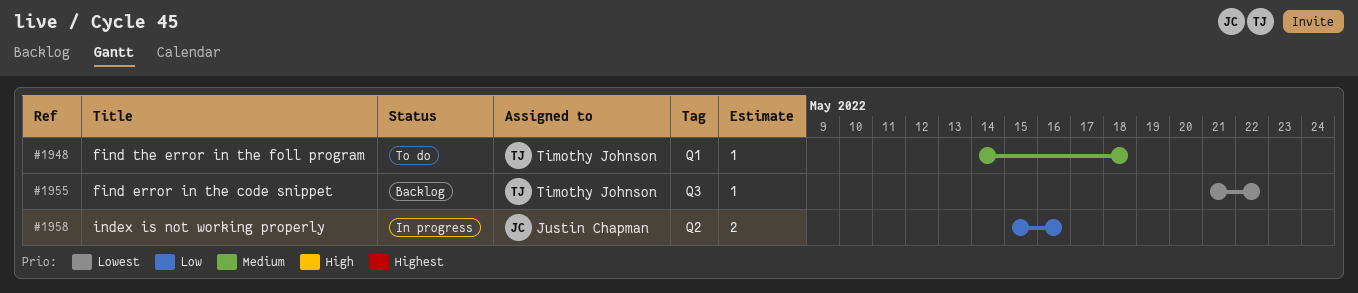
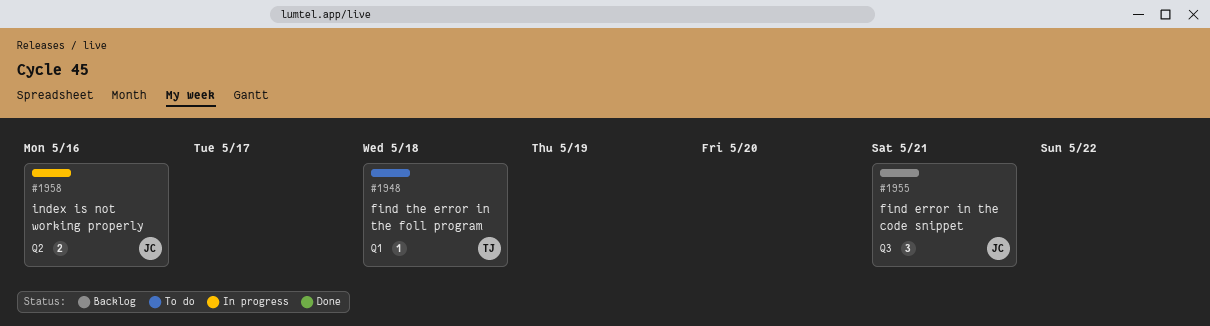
#1955, owner: Timothy Johnson -> Justin Chapman
#1955, estimate: 1 -> 3
#1955, due: May 22 -> May 21

